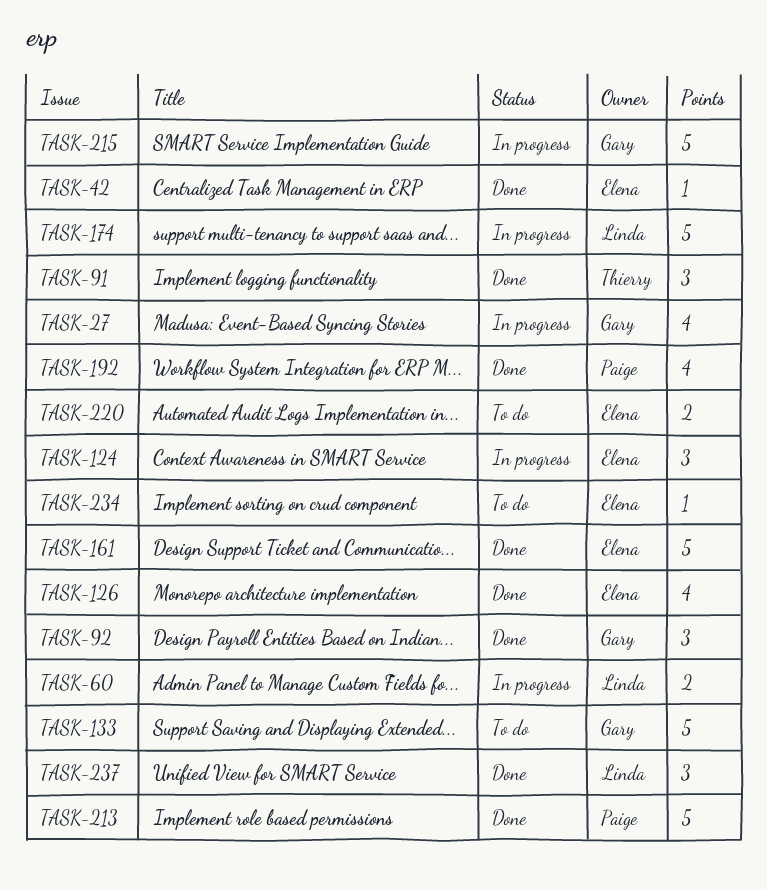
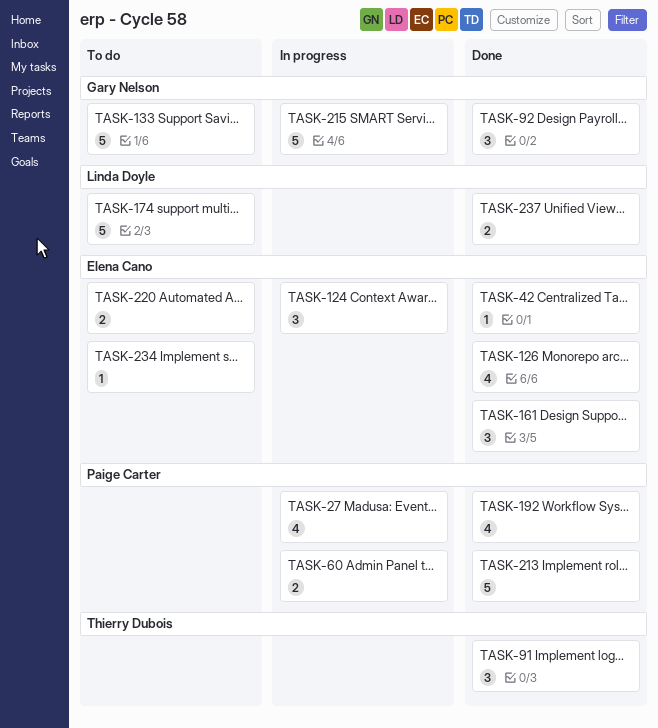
TASK-27, owner: Gary Nelson -> Paige Carter
TASK-60, owner: Linda Doyle -> Paige Carter
TASK-161, estimate: 5 -> 3
TASK-174, status: In progress -> To do
TASK-237, estimate: 3 -> 2

